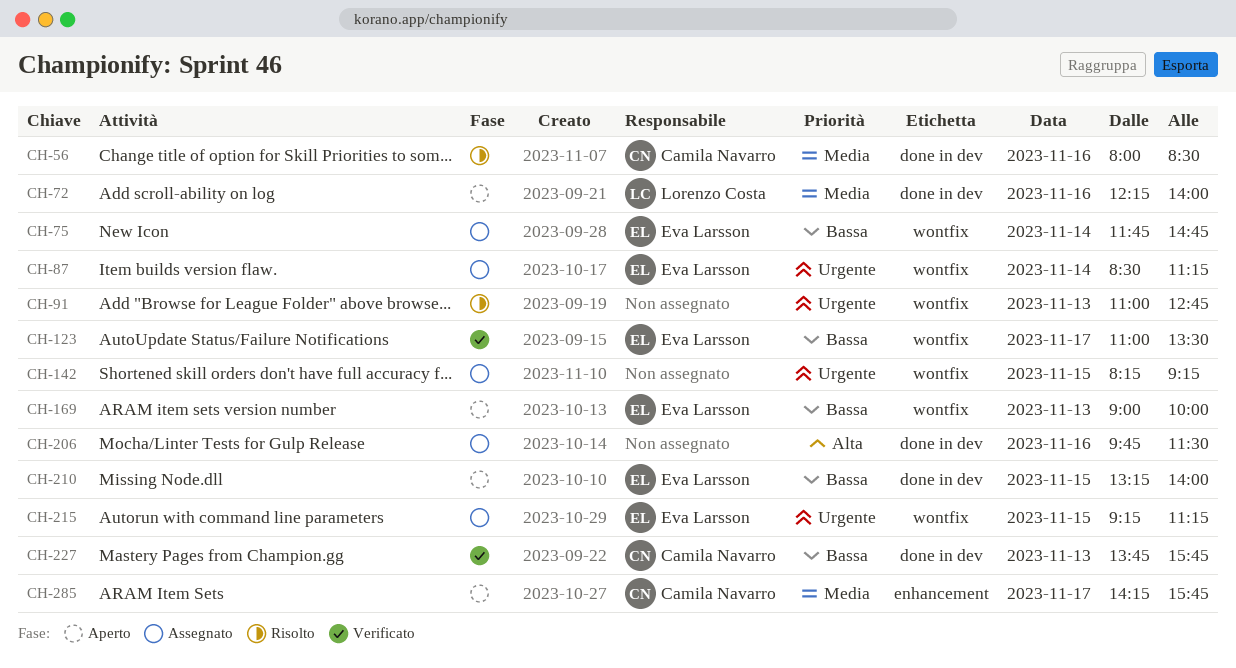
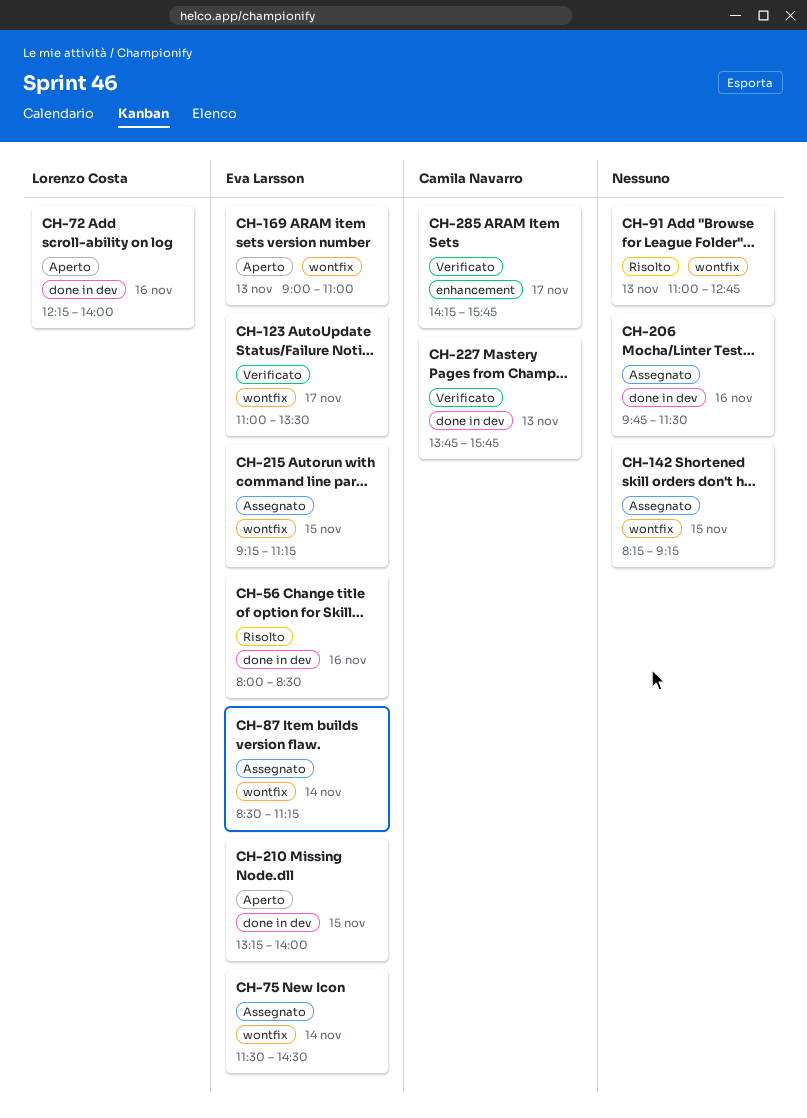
CH-56, owner: Camila Navarro -> Eva Larsson
CH-75, begins: 11:45 -> 11:30
CH-75, ends: 14:45 -> 14:30
CH-169, ends: 10:00 -> 11:00
CH-285, status: Aperto -> Verificato

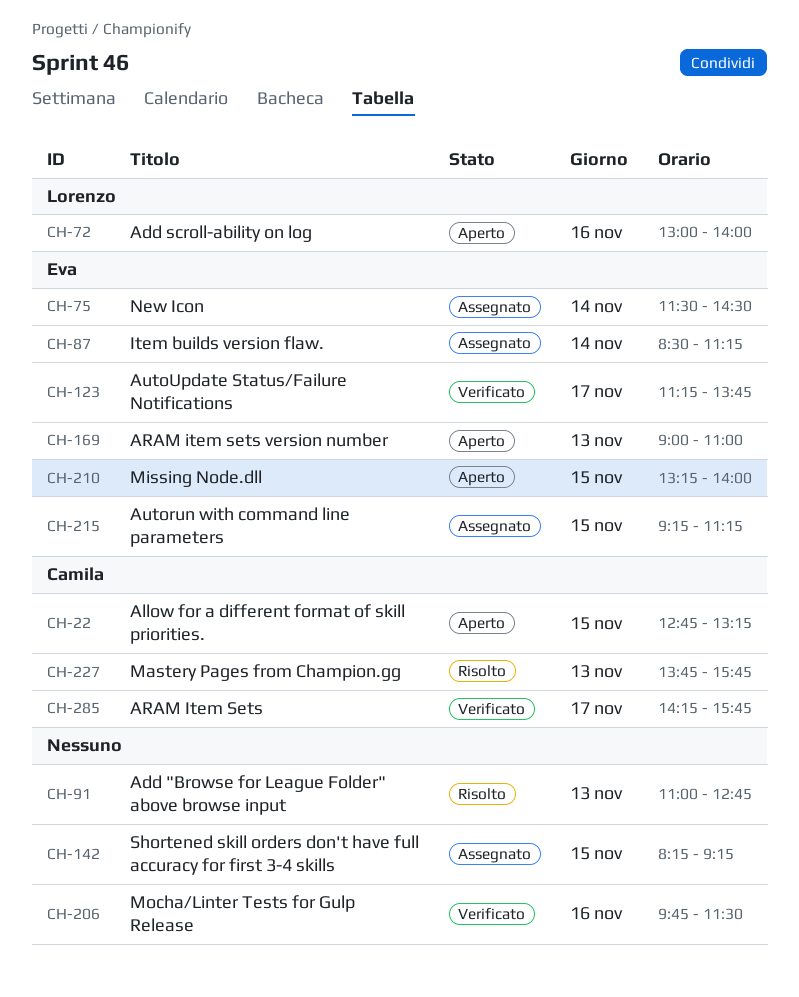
CH-22: none -> present
CH-56: present -> none
CH-72, begins: 12:15 -> 13:00
CH-123, begins: 11:00 -> 11:15
CH-123, ends: 13:30 -> 13:45
CH-206, status: Assegnato -> Verificato
CH-227, status: Verificato -> Risolto

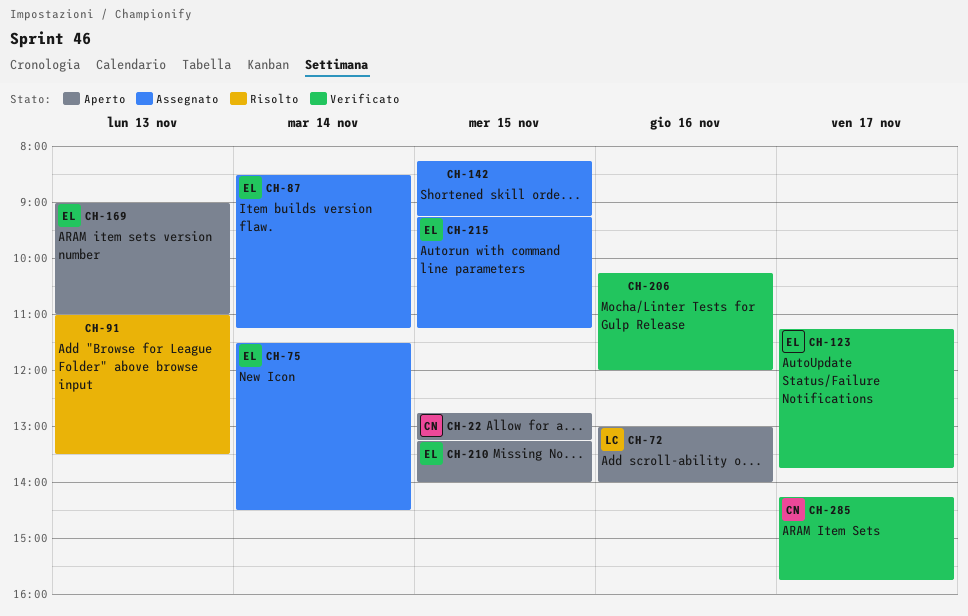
CH-91, ends: 12:45 -> 13:30
CH-206, begins: 09:45 -> 10:15
CH-206, ends: 11:30 -> 12:00
CH-227: present -> none

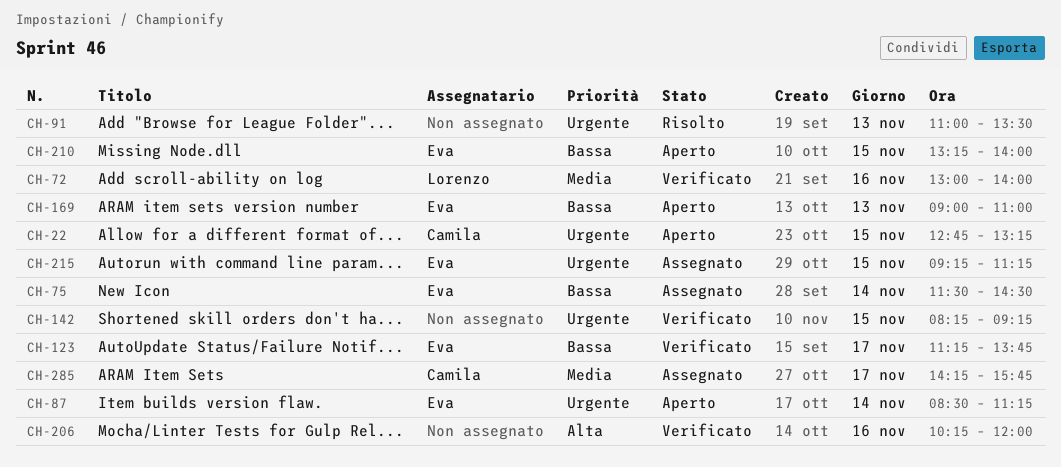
CH-72, status: Aperto -> Verificato
CH-87, status: Assegnato -> Aperto
CH-142, status: Assegnato -> Verificato
CH-285, status: Verificato -> Assegnato

